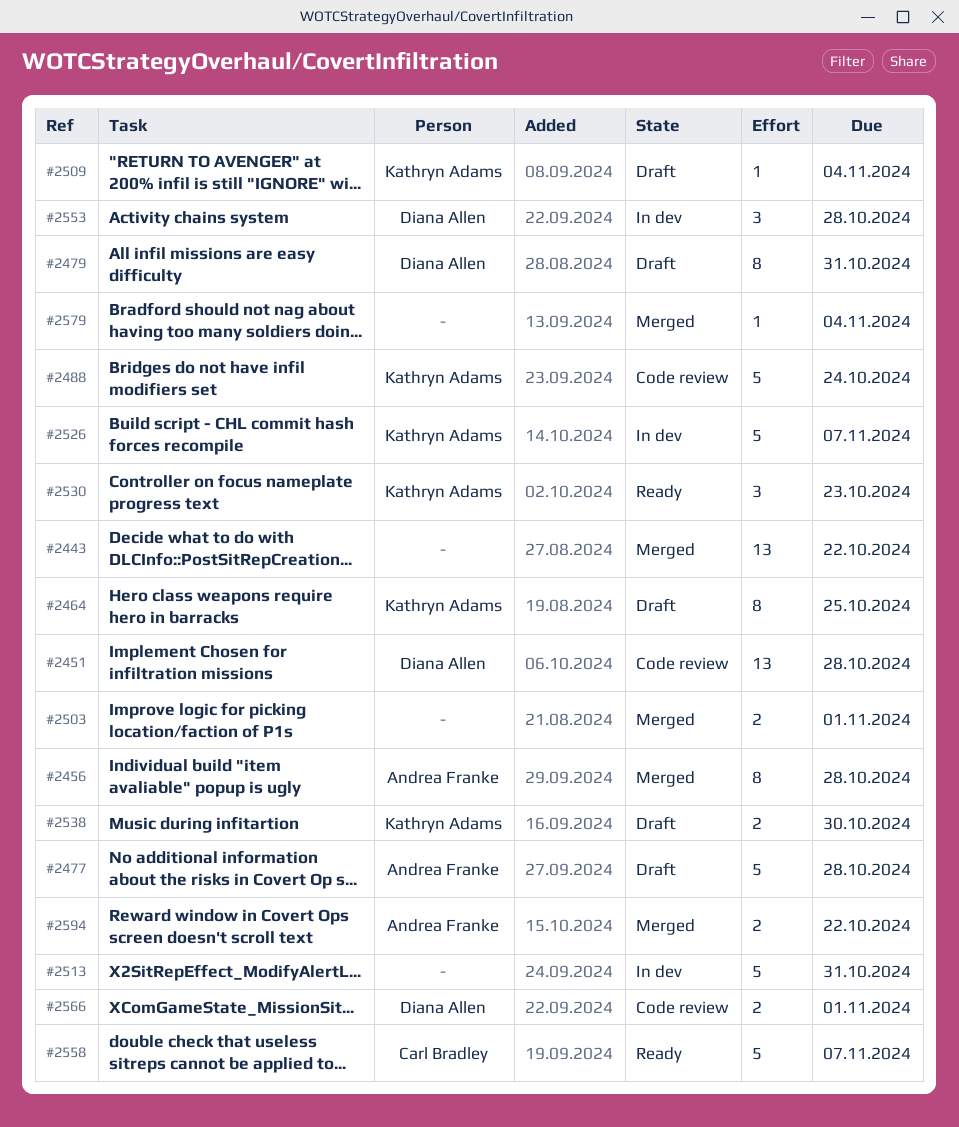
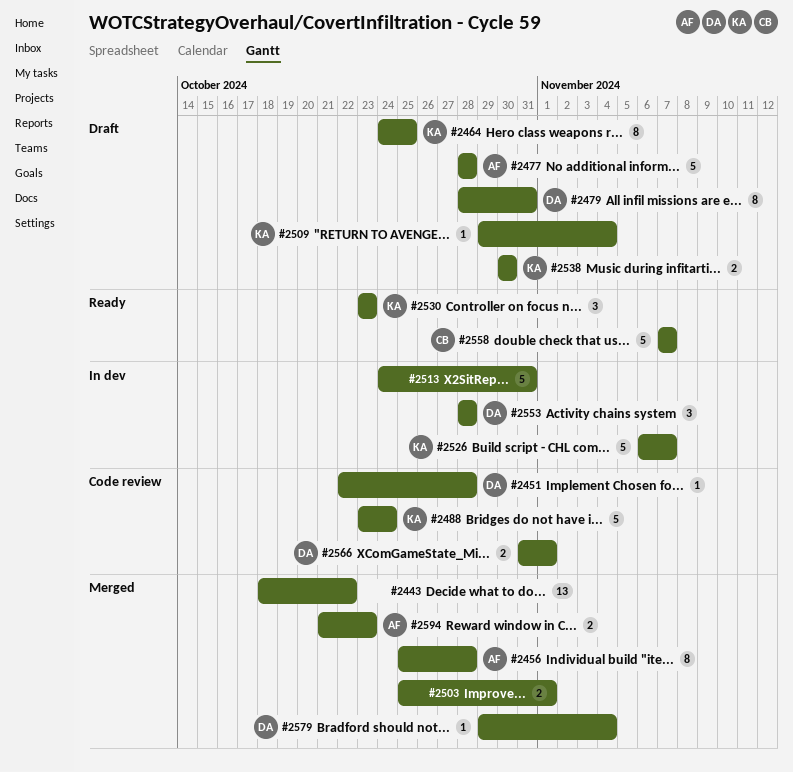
#2451, estimate: 13 -> 1
#2579, owner: none -> Diana Allen
#2594, due: Oct 22 -> Oct 23

